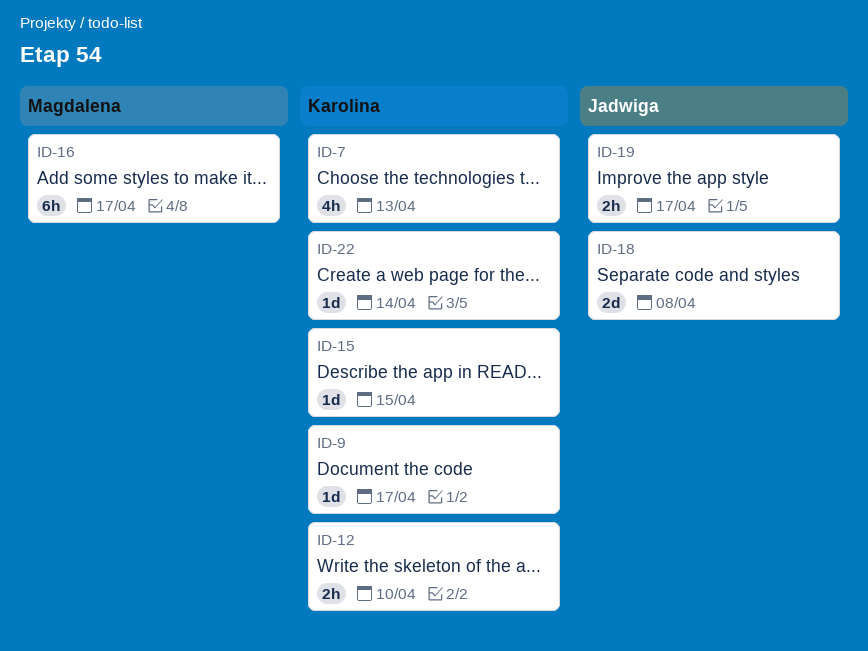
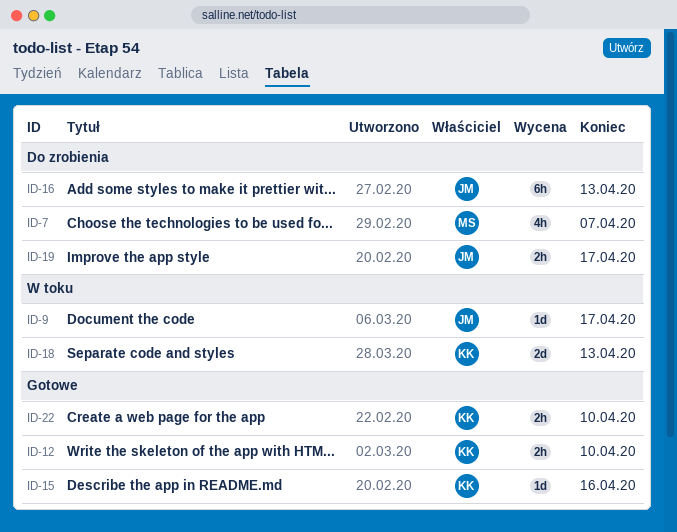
ID-7, owner: Karolina -> Magdalena
ID-7, due: Apr 13 -> Apr 7
ID-9, owner: Karolina -> Jadwiga
ID-15, due: Apr 15 -> Apr 16
ID-16, owner: Magdalena -> Jadwiga
ID-16, due: Apr 17 -> Apr 13
ID-18, owner: Jadwiga -> Karolina
ID-18, due: Apr 8 -> Apr 13
ID-22, estimate: 1d -> 2h
ID-22, due: Apr 14 -> Apr 10

